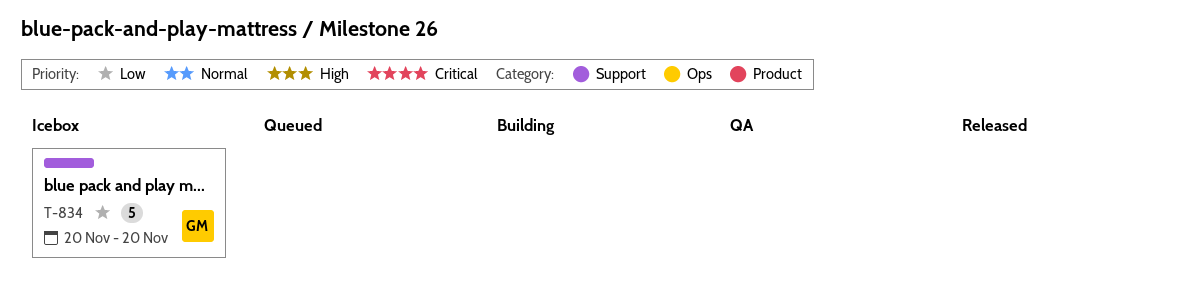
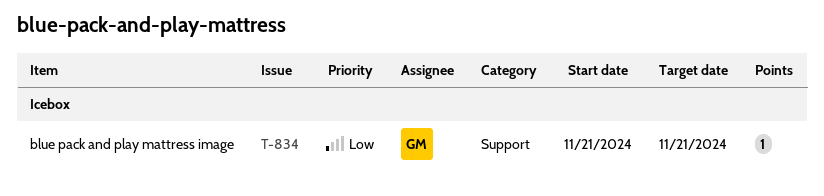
T-834, estimate: 5 -> 1
T-834, start: Nov 20 -> Nov 21
T-834, due: Nov 20 -> Nov 21

